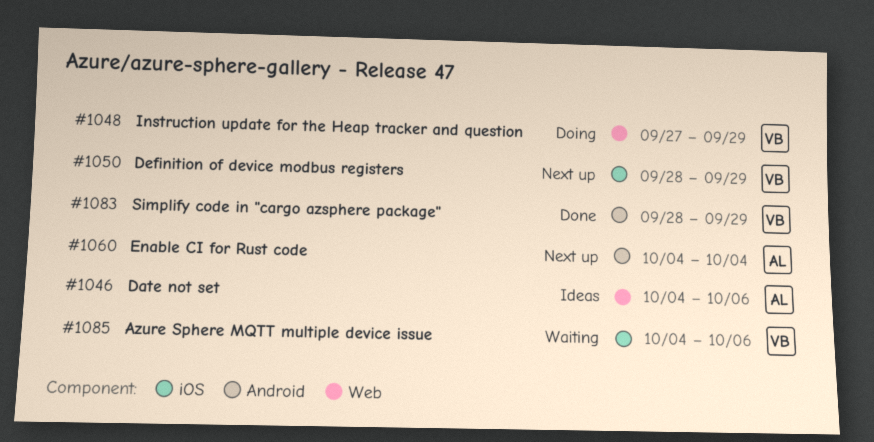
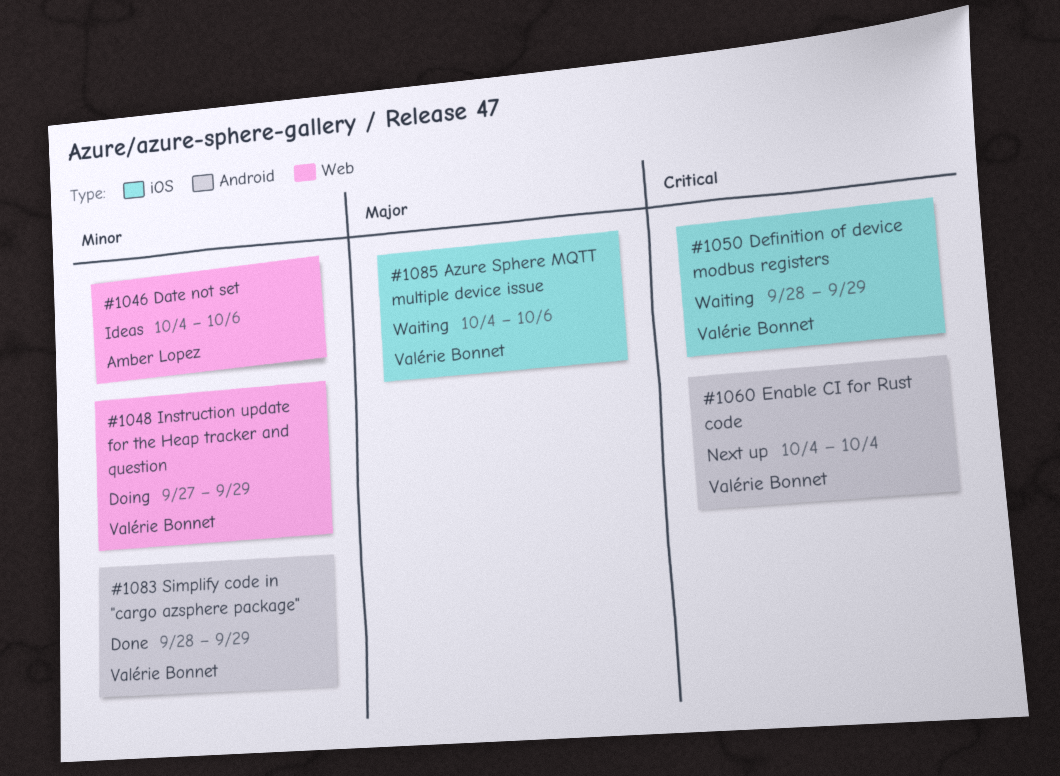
#1050, status: Next up -> Waiting
#1060, owner: Amber Lopez -> Valérie Bonnet

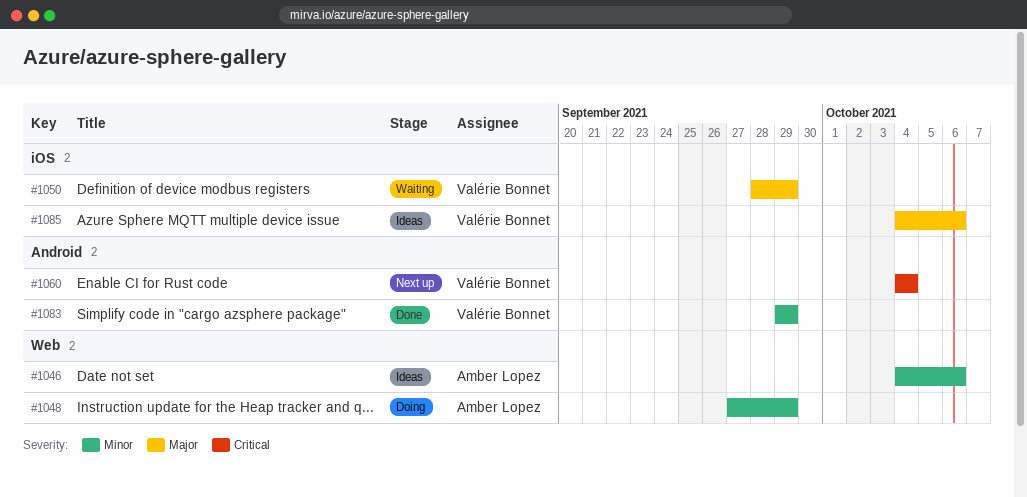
#1048, owner: Valérie Bonnet -> Amber Lopez
#1050, priority: Critical -> Major
#1083, start: Sep 28 -> Sep 29
#1085, status: Waiting -> Ideas

